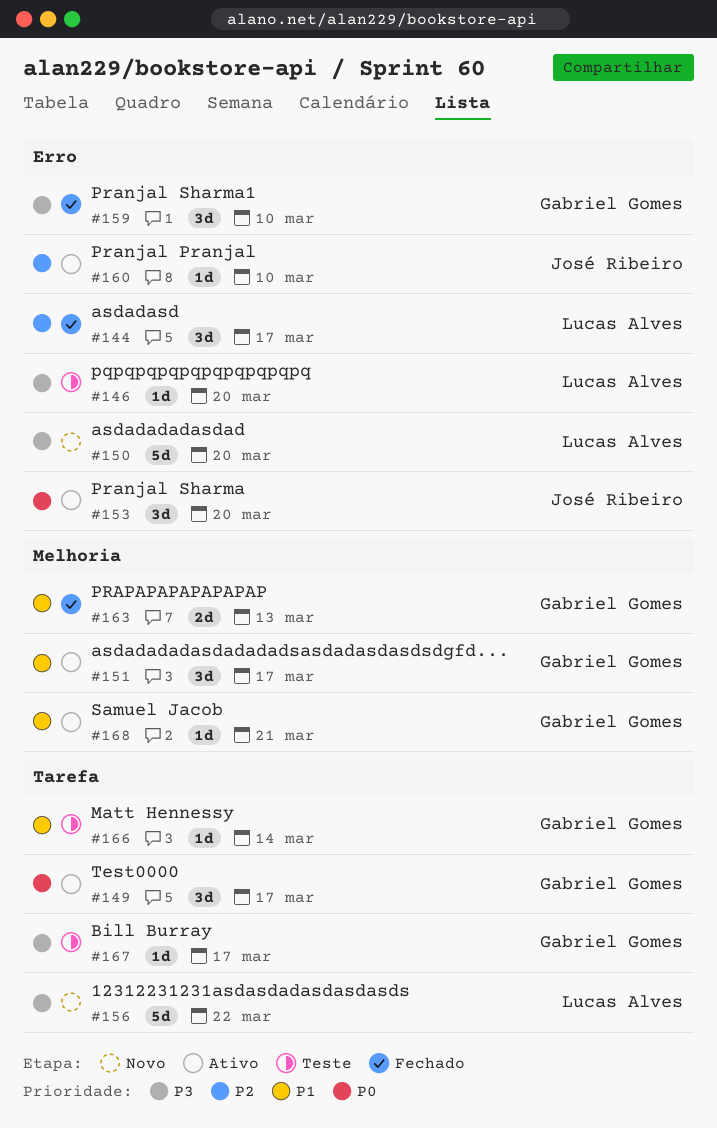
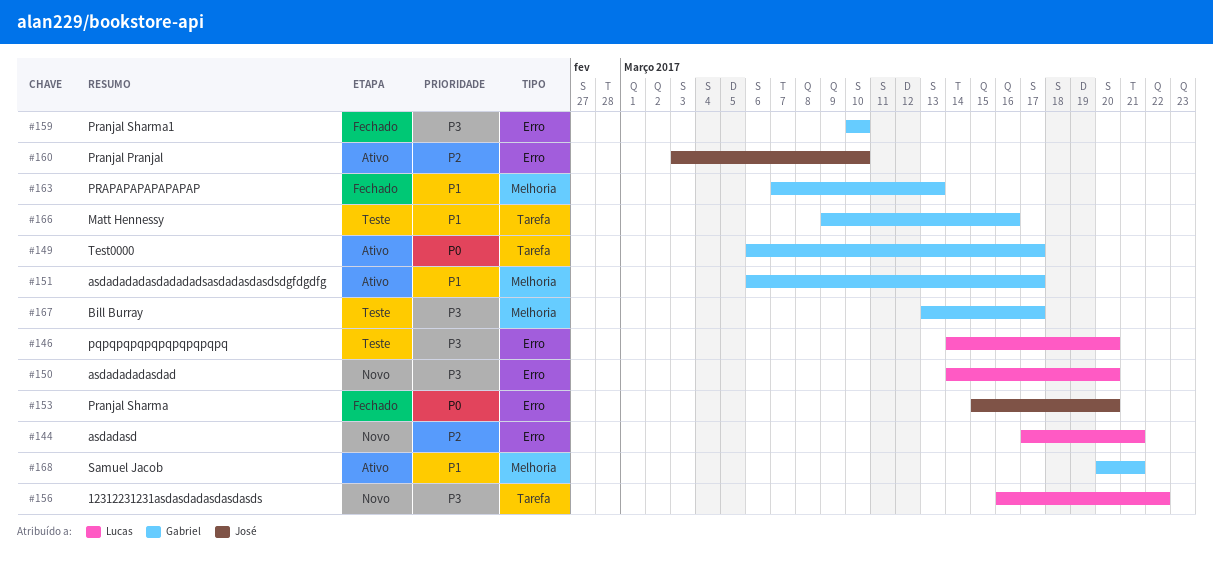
#144, status: Fechado -> Novo
#144, due: Mar 17 -> Mar 21
#153, status: Ativo -> Fechado
#166, due: Mar 14 -> Mar 16
#167, label: Tarefa -> Melhoria

